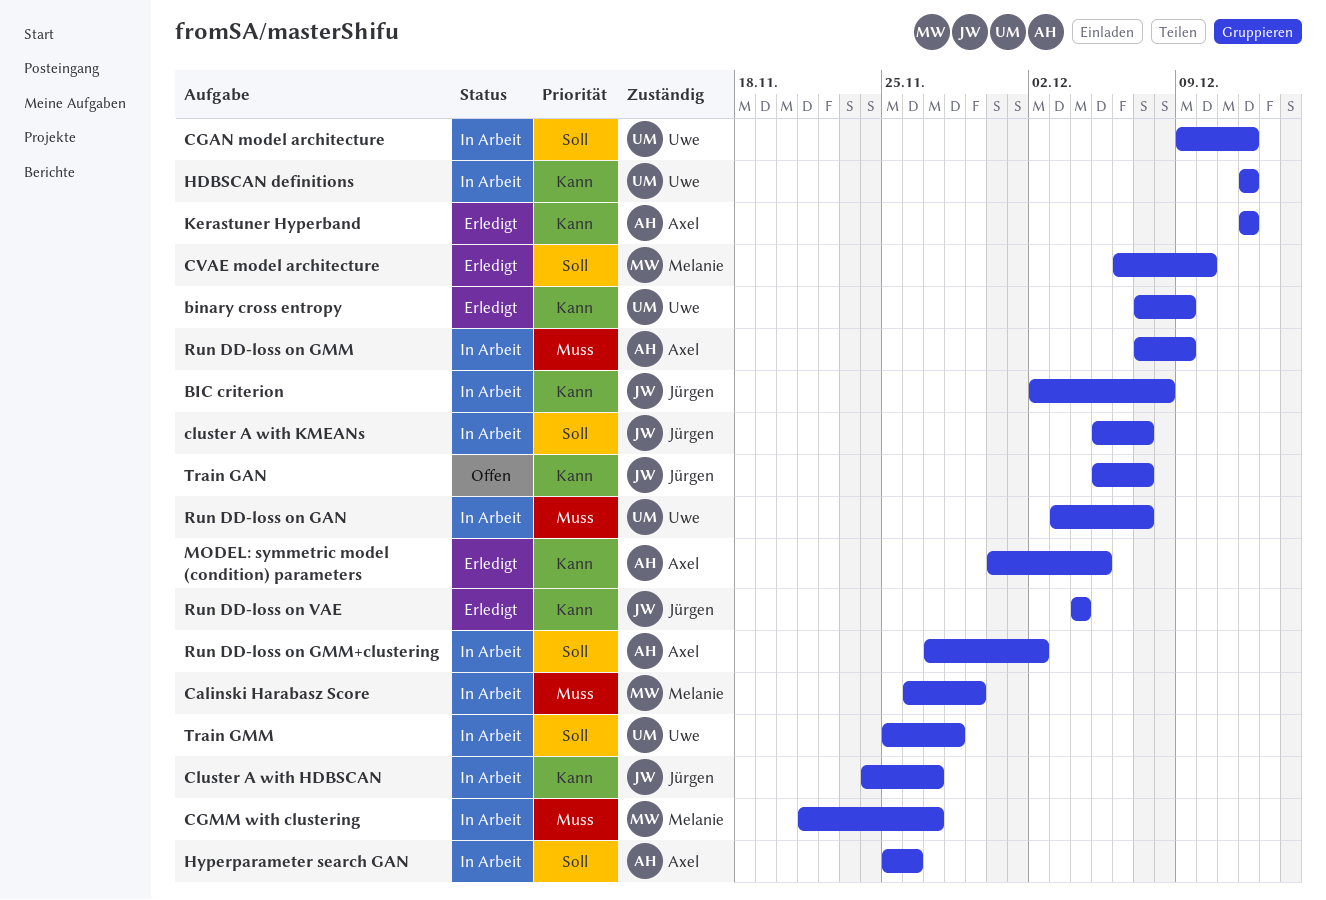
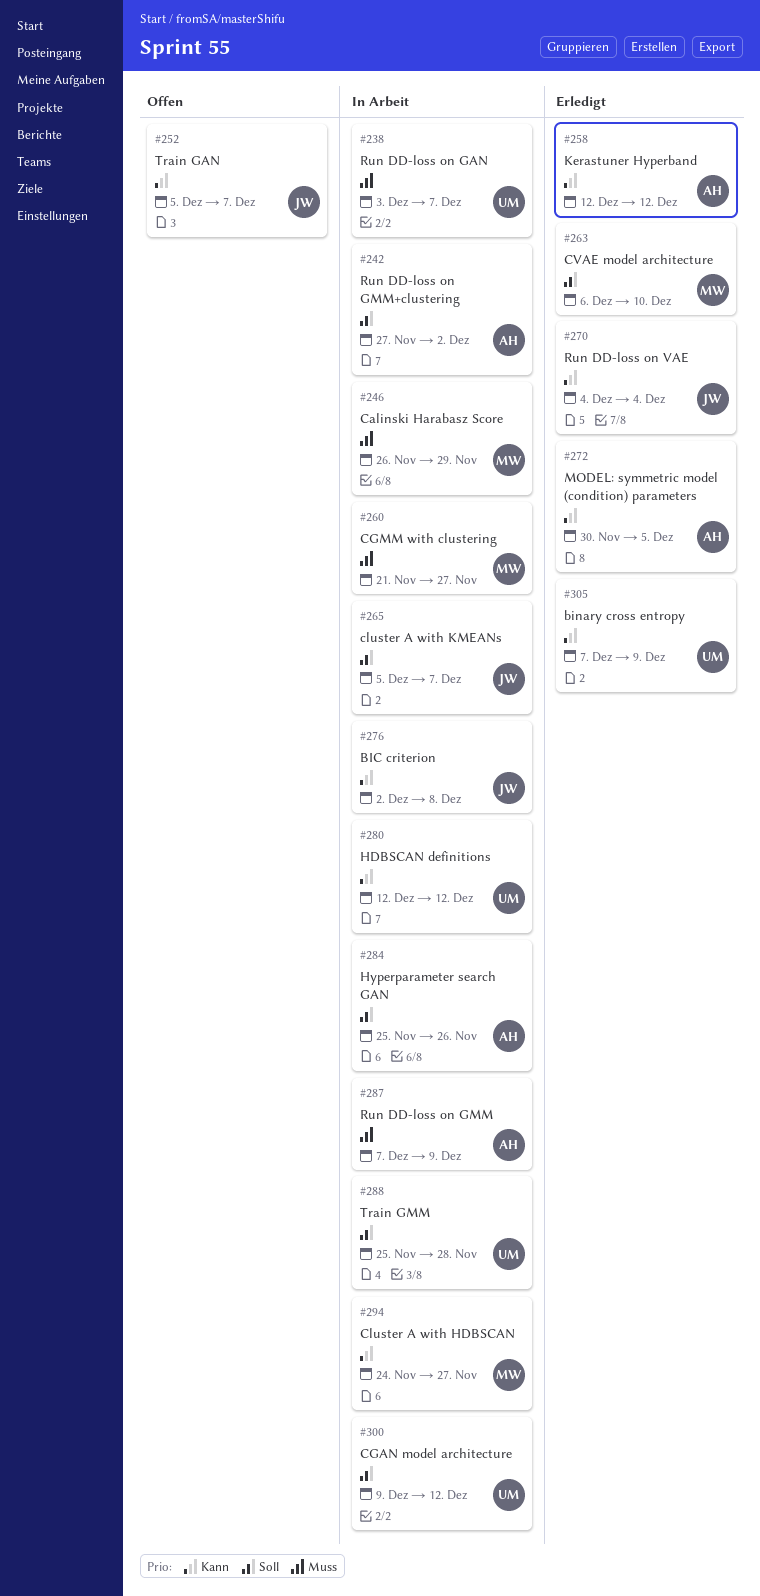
Cluster A with HDBSCAN, owner: Jürgen -> Melanie

